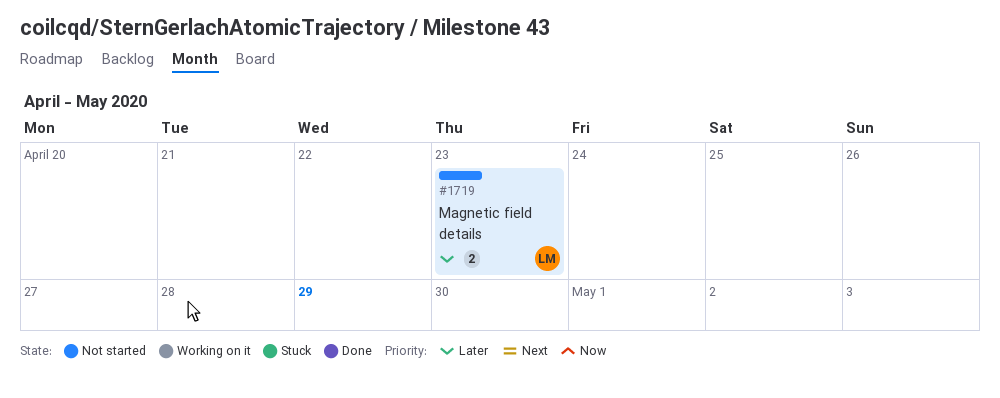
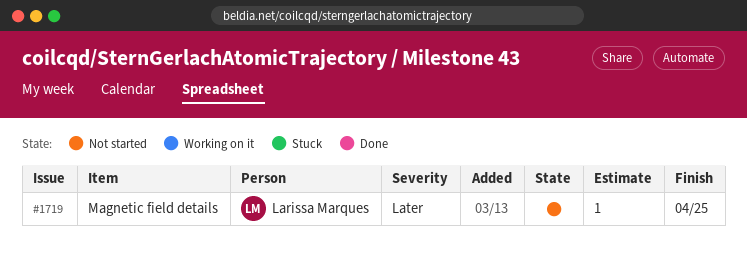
#1719, estimate: 2 -> 1
#1719, due: Apr 23 -> Apr 25

